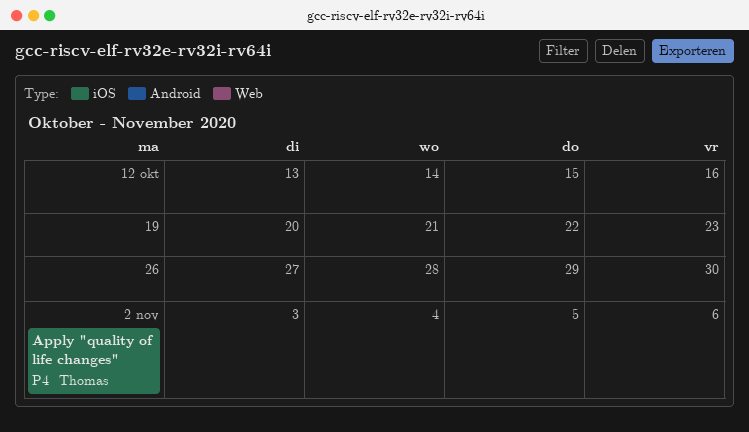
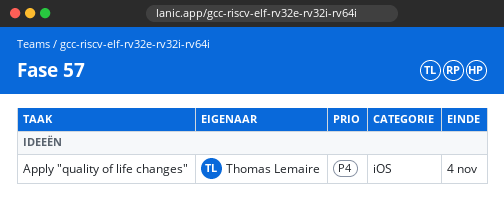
Apply "quality of life changes", due: Nov 2 -> Nov 4

